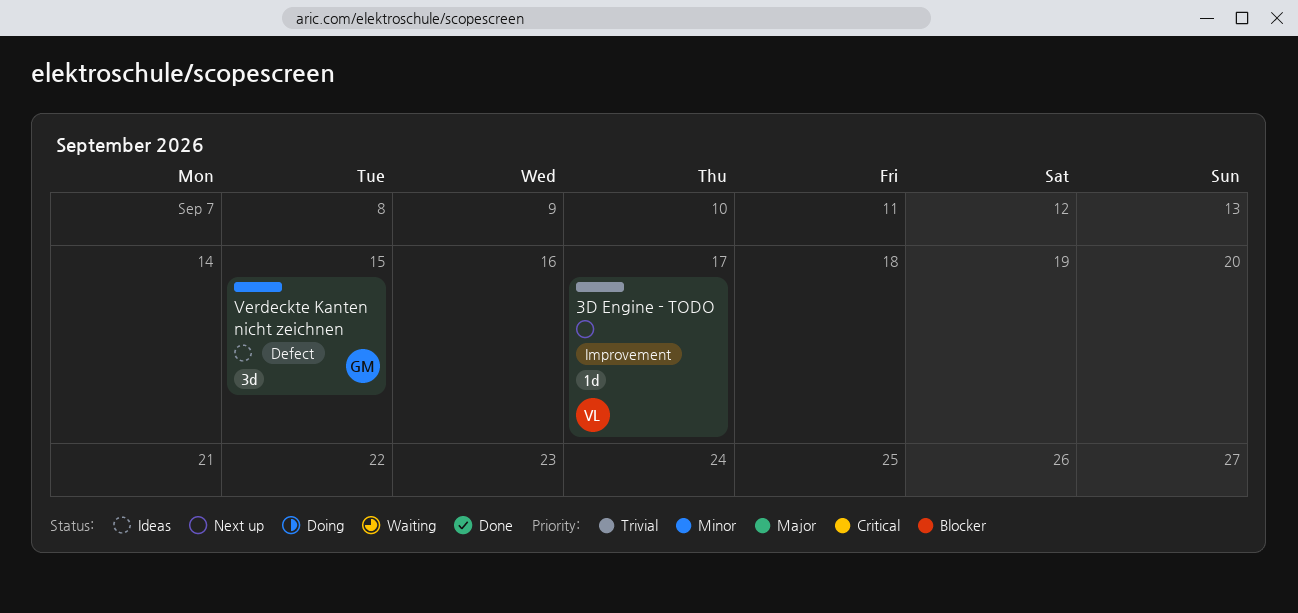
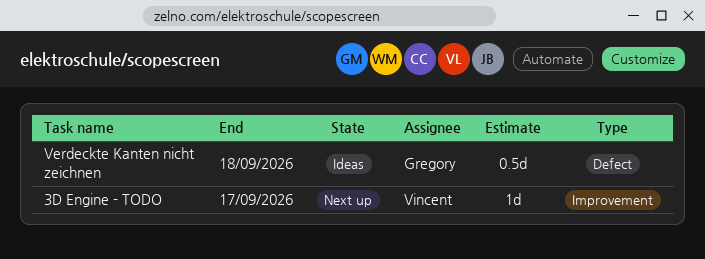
Verdeckte Kanten nicht zeichnen, estimate: 3d -> 0.5d
Verdeckte Kanten nicht zeichnen, due: Sep 15 -> Sep 18

